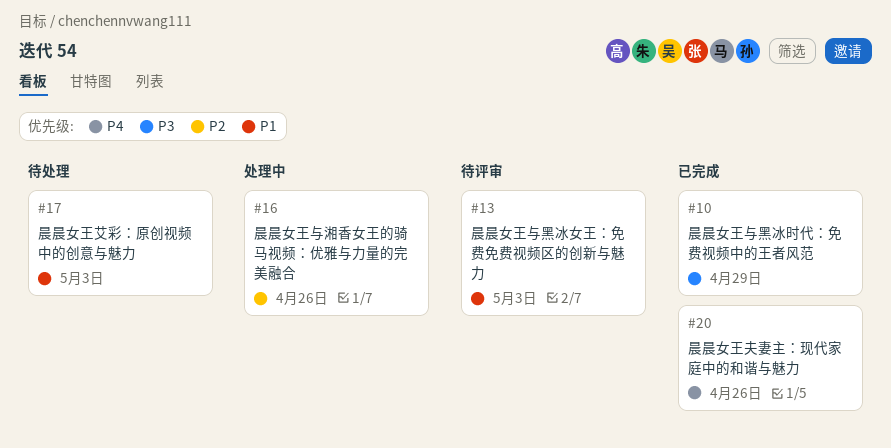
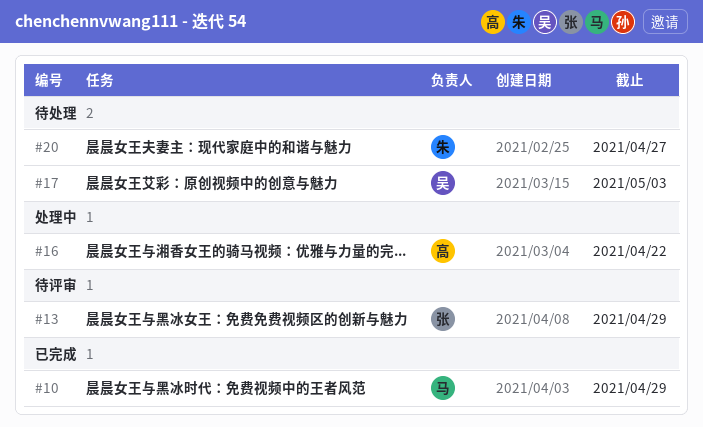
#13, due: May 3 -> Apr 29
#16, due: Apr 26 -> Apr 22
#20, status: 已完成 -> 待处理
#20, due: Apr 26 -> Apr 27

